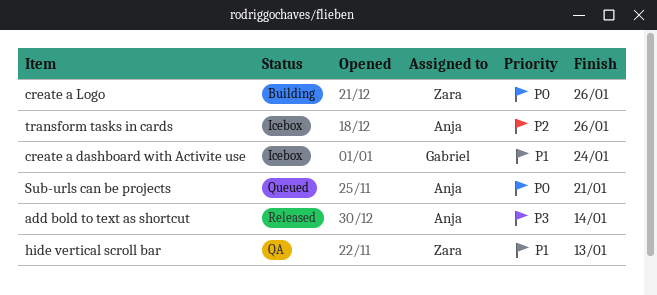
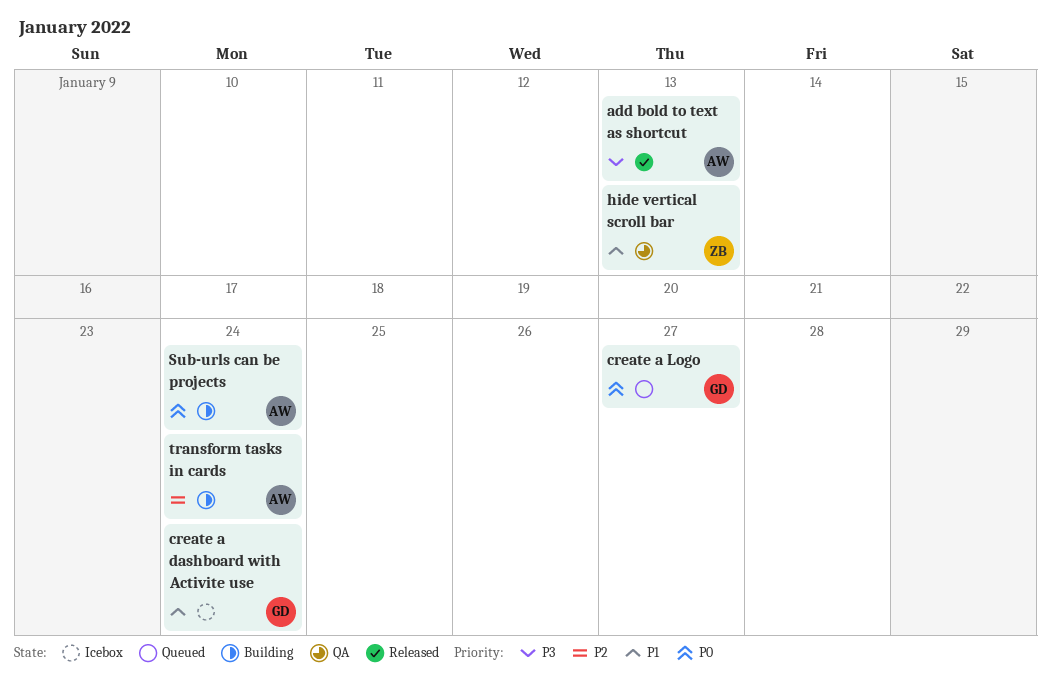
add bold to text as shortcut, due: Jan 14 -> Jan 13
create a Logo, status: Building -> Queued
create a Logo, owner: Zara -> Gabriel
create a Logo, due: Jan 26 -> Jan 27
Sub-urls can be projects, status: Queued -> Building
Sub-urls can be projects, due: Jan 21 -> Jan 24
transform tasks in cards, status: Icebox -> Building
transform tasks in cards, due: Jan 26 -> Jan 24

